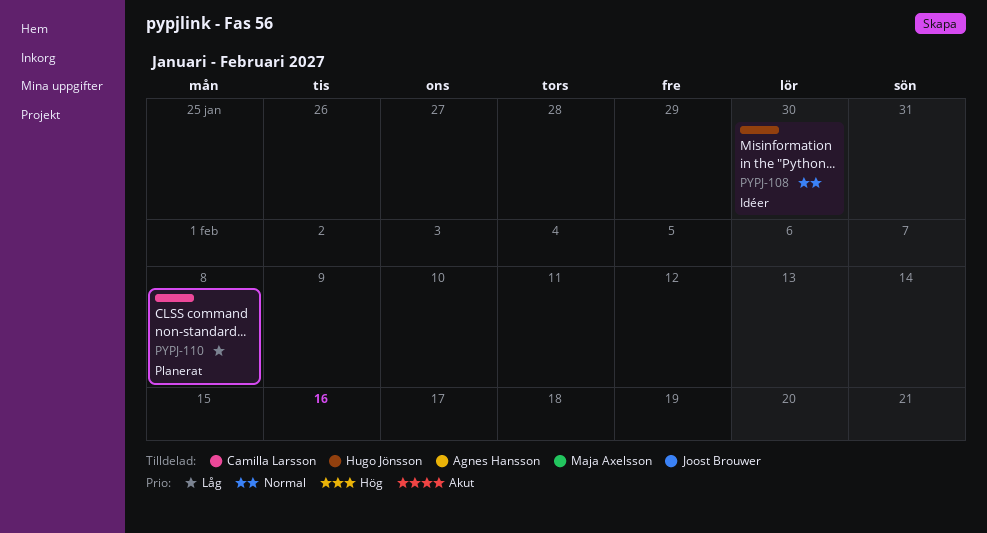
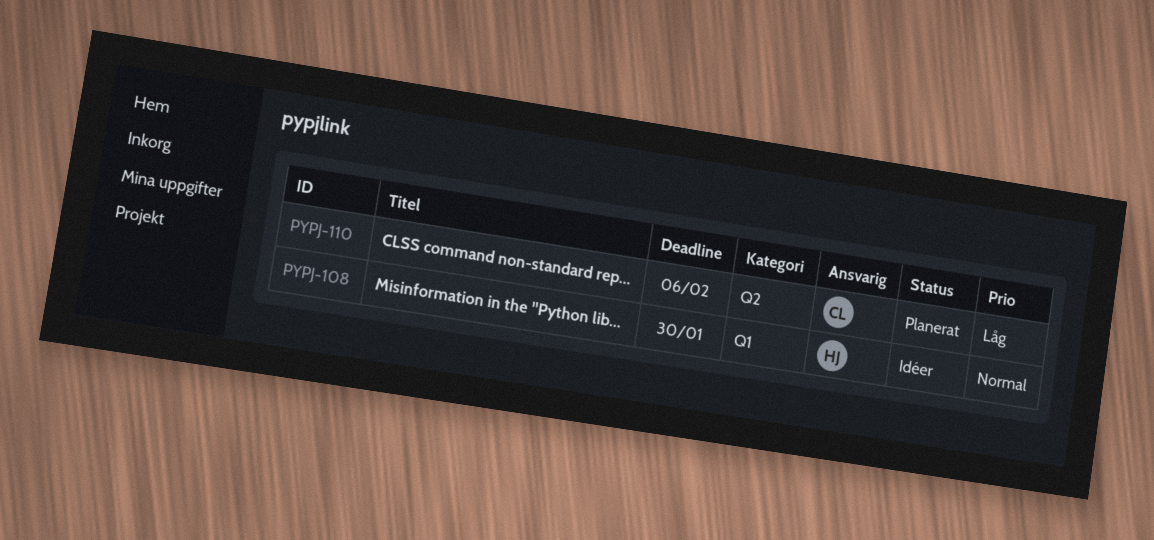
PYPJ-110, due: Feb 8 -> Feb 6

